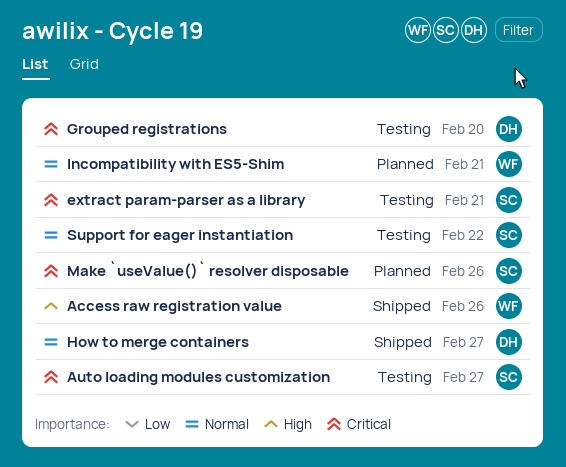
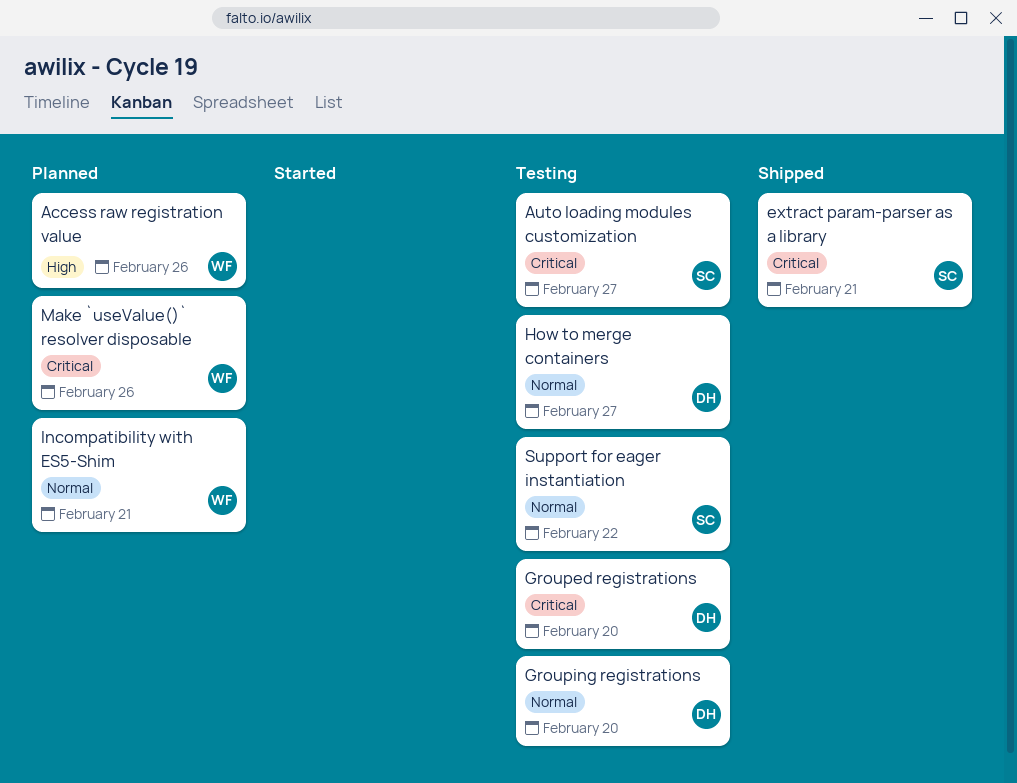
Access raw registration value, status: Shipped -> Planned
extract param-parser as a library, status: Testing -> Shipped
Grouping registrations: none -> present
How to merge containers, status: Shipped -> Testing
Make `useValue()` resolver disposable, owner: SC -> WF

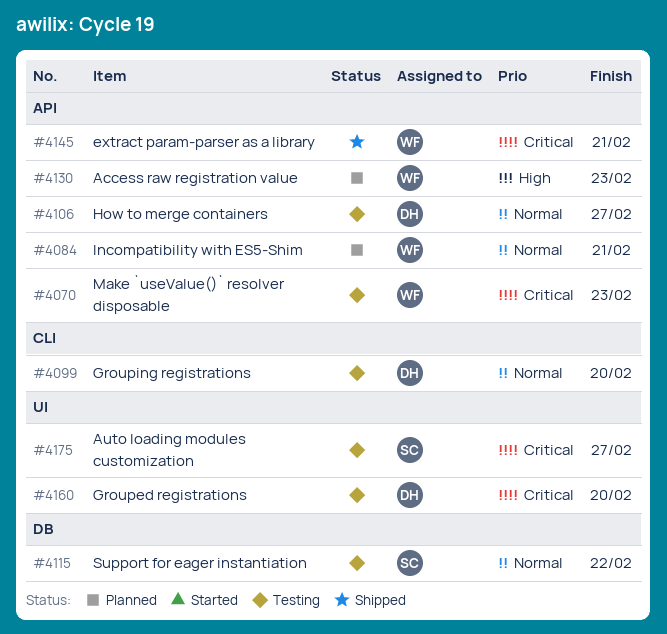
Access raw registration value, due: Feb 26 -> Feb 23
extract param-parser as a library, owner: SC -> WF
Make `useValue()` resolver disposable, status: Planned -> Testing
Make `useValue()` resolver disposable, due: Feb 26 -> Feb 23

